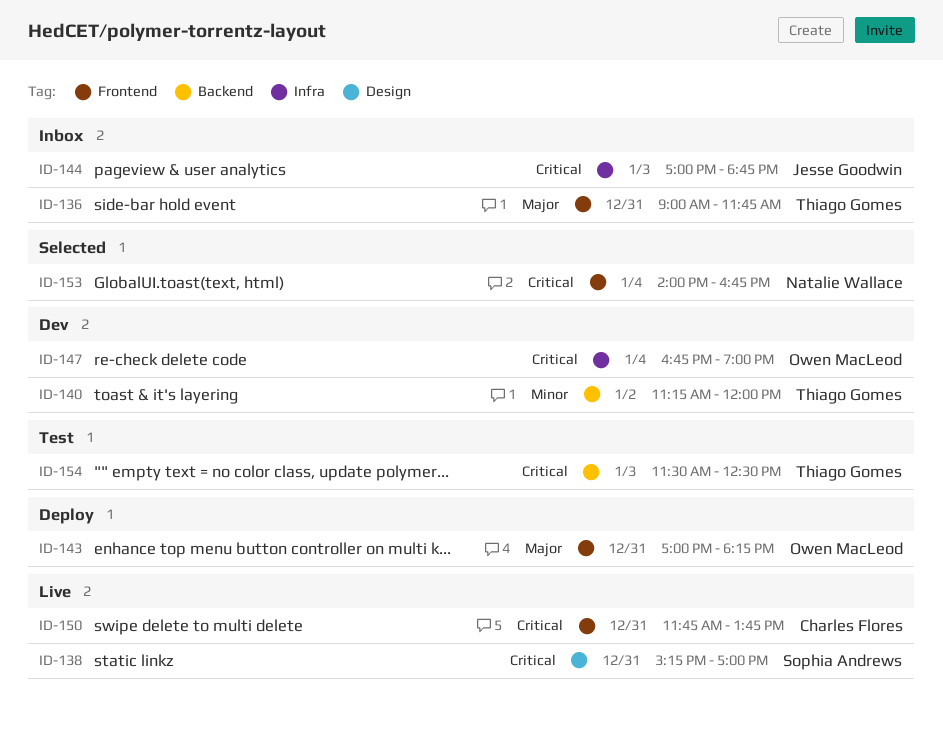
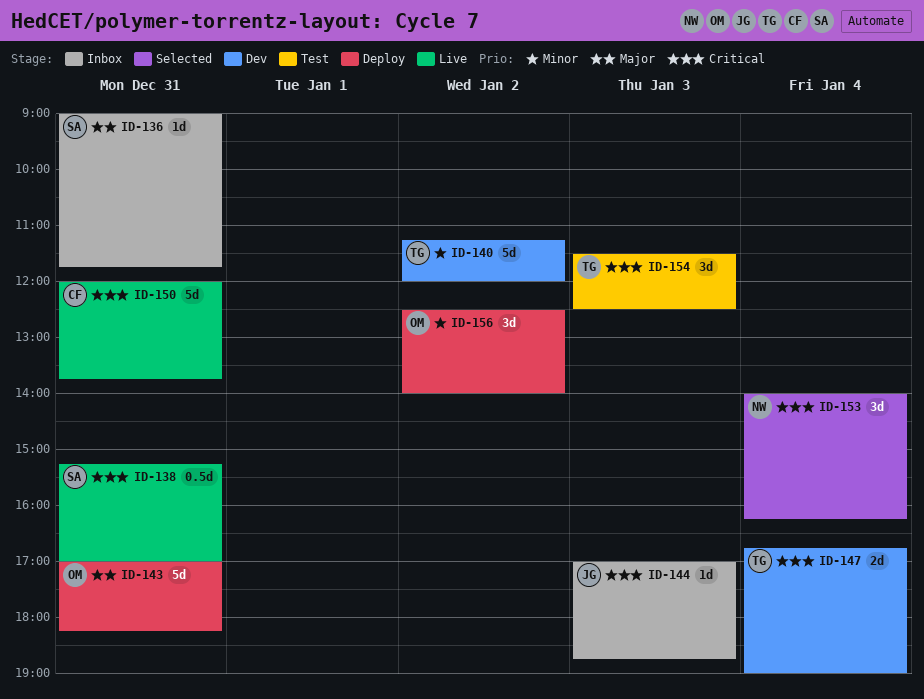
ID-136, owner: Thiago Gomes -> Sophia Andrews
ID-147, owner: Owen MacLeod -> Thiago Gomes
ID-150, begins: 11:45 -> 12:00
ID-153, ends: 16:45 -> 16:15
ID-156: none -> present

